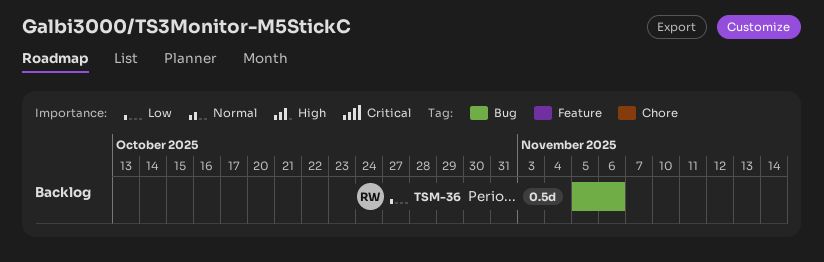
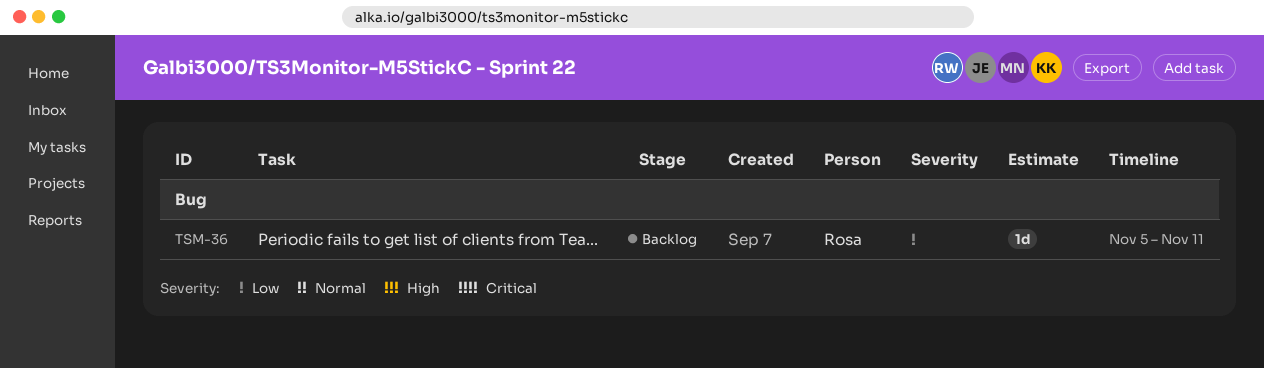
TSM-36, estimate: 0.5d -> 1d
TSM-36, due: Nov 6 -> Nov 11

